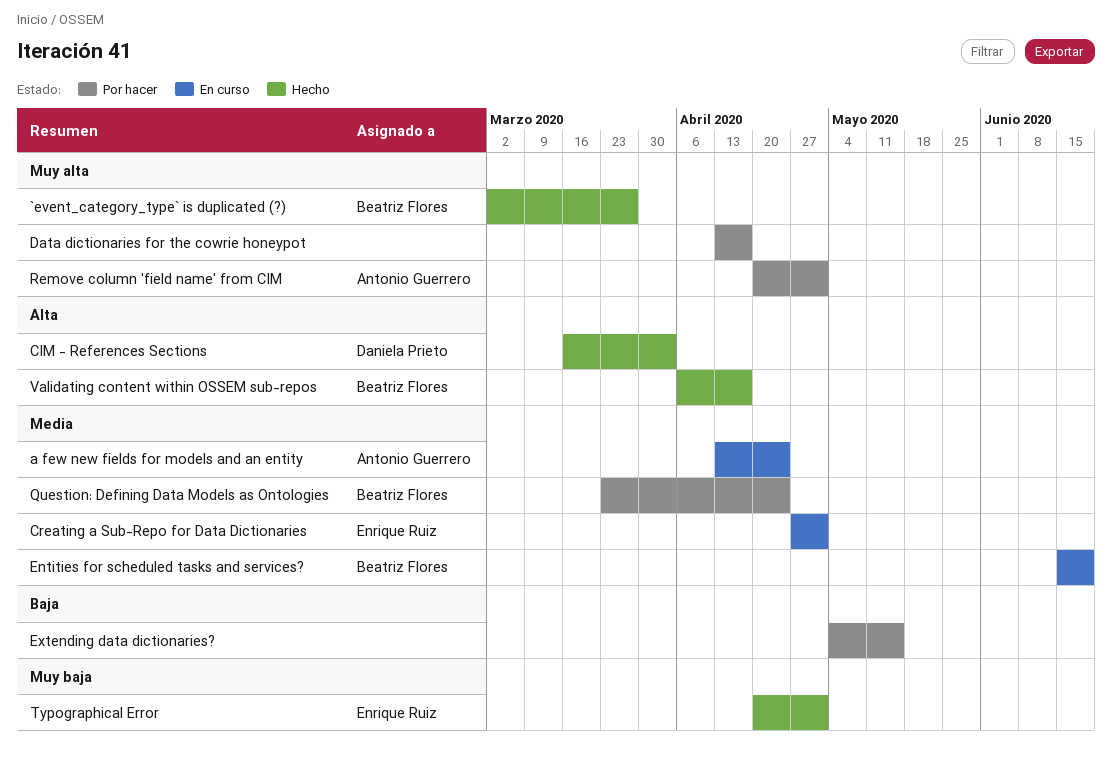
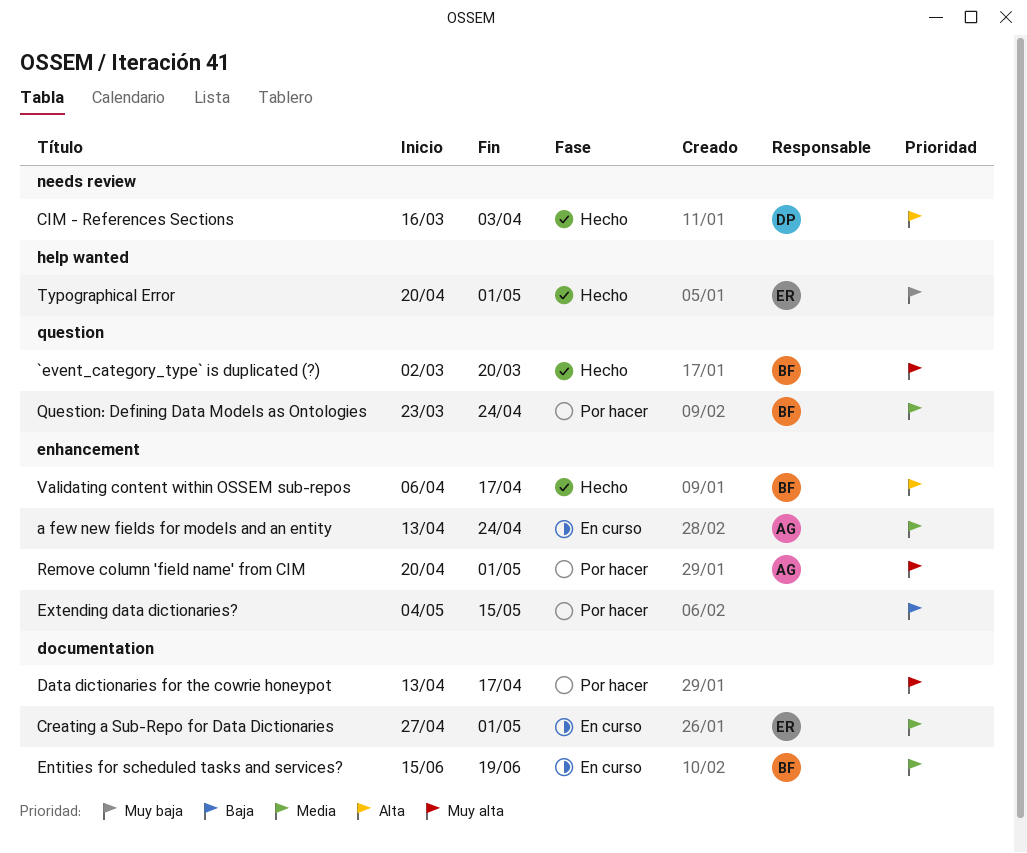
`event_category_type` is duplicated (?), due: Mar 27 -> Mar 20

